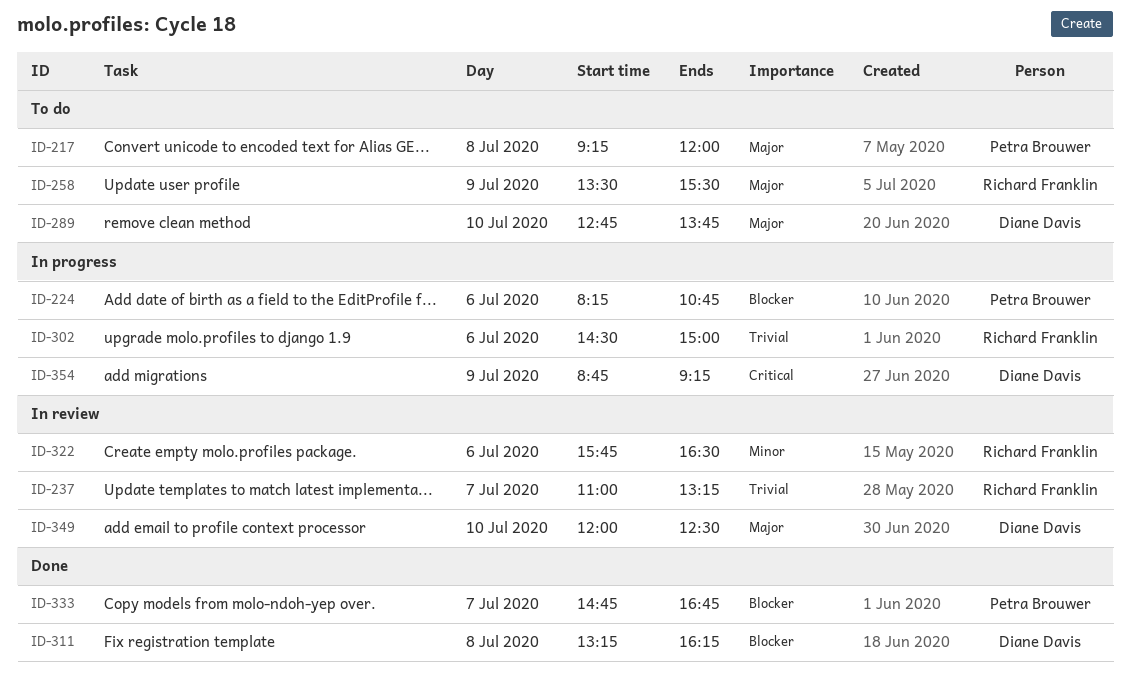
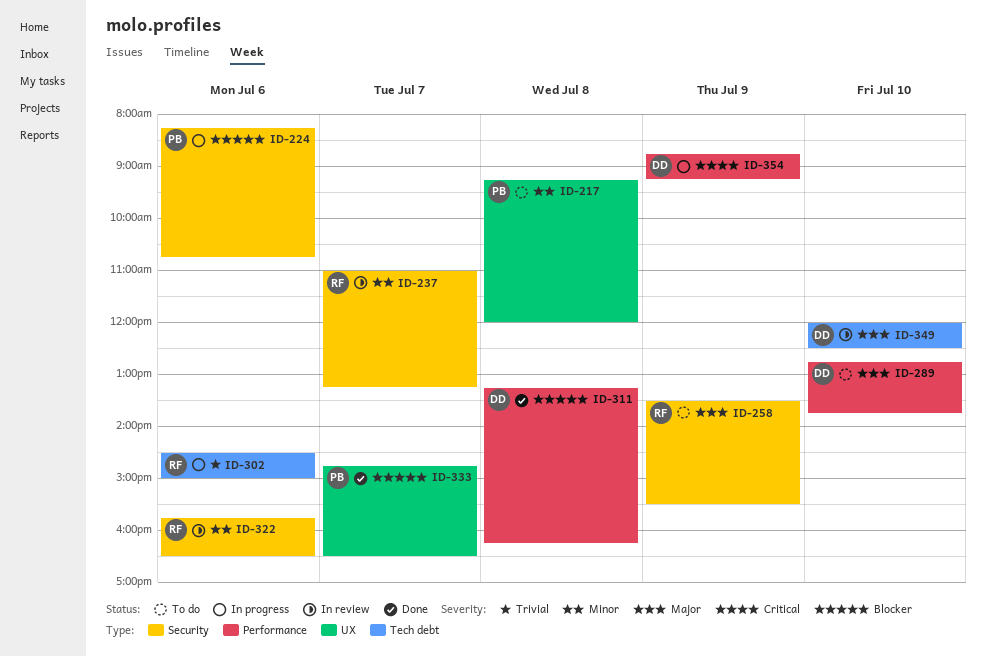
ID-217, priority: Major -> Minor
ID-237, priority: Trivial -> Minor
ID-333, ends: 16:45 -> 16:30

